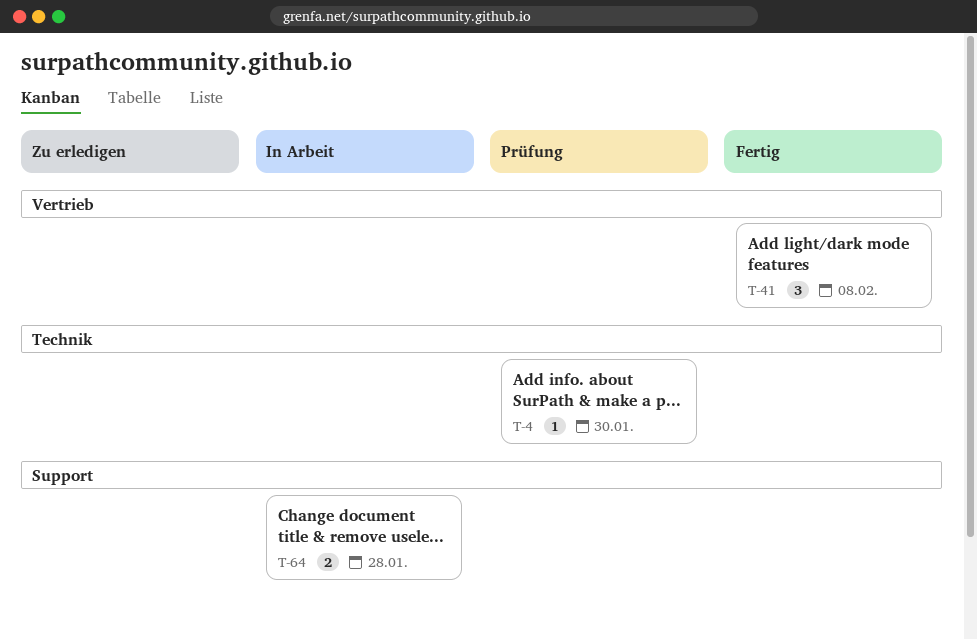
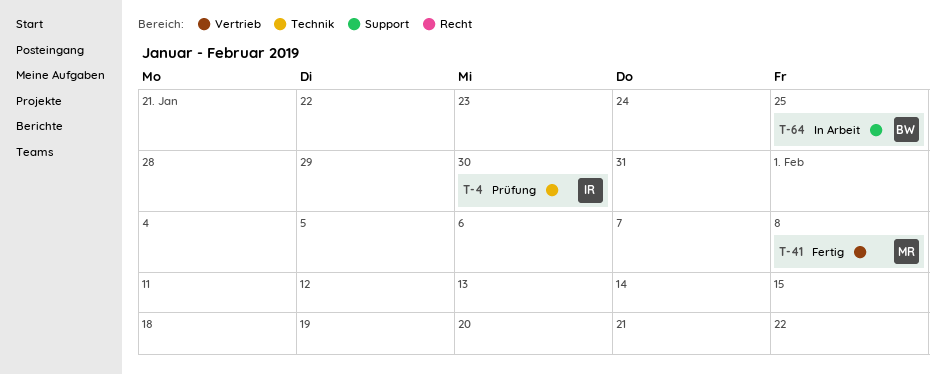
T-64, due: Jan 28 -> Jan 25

